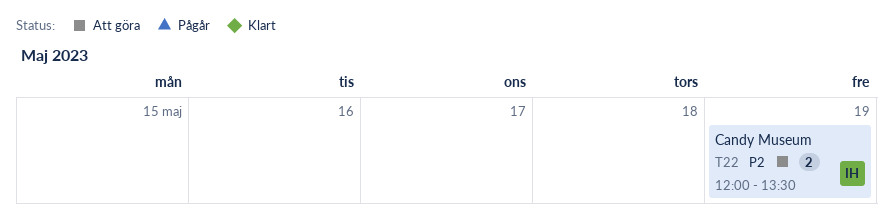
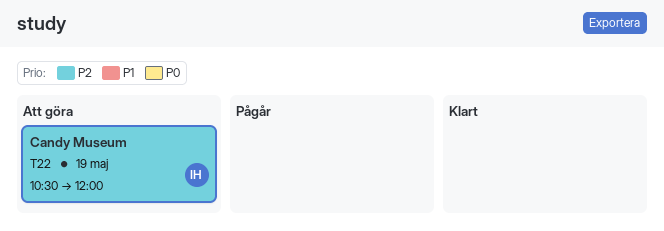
T22, estimate: 2 -> 1
T22, begins: 12:00 -> 10:30
T22, ends: 13:30 -> 12:00

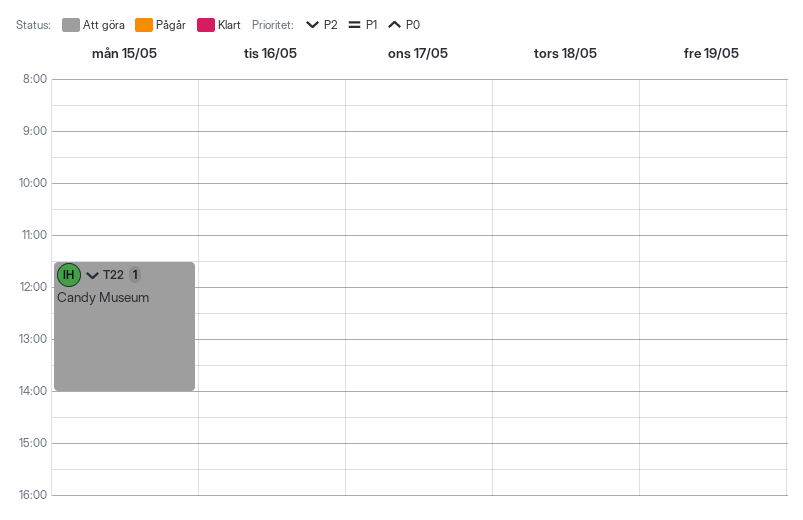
T22, day: May 19 -> May 15
T22, begins: 10:30 -> 11:30
T22, ends: 12:00 -> 14:00

